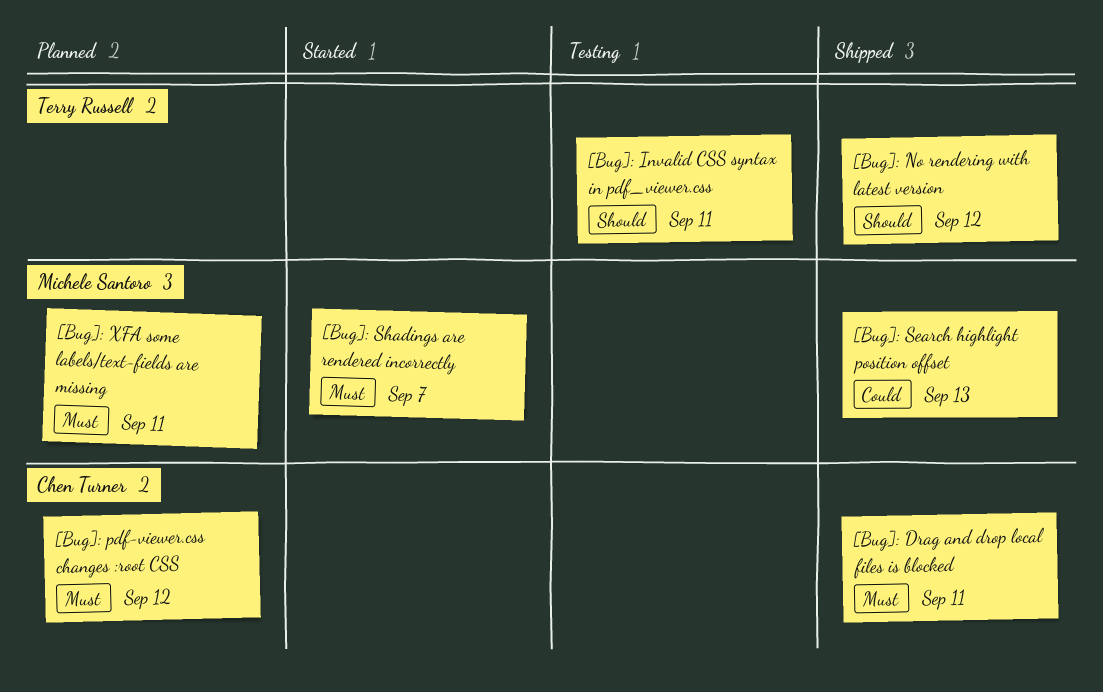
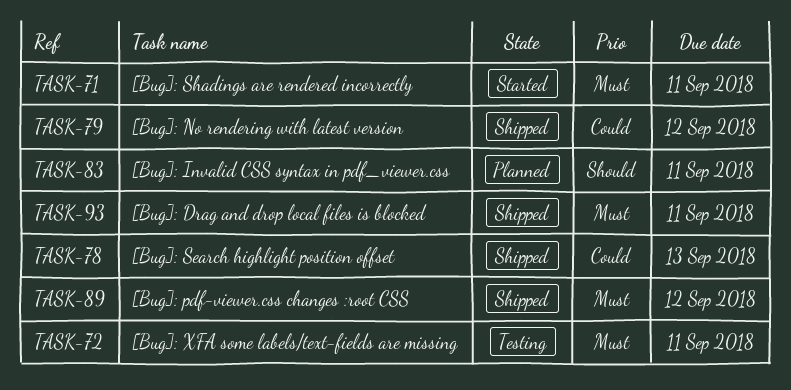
[Bug]: Invalid CSS syntax in pdf_viewer.css, status: Testing -> Planned
[Bug]: No rendering with latest version, priority: Should -> Could
[Bug]: pdf-viewer.css changes :root CSS, status: Planned -> Shipped
[Bug]: Shadings are rendered incorrectly, due: Sep 7 -> Sep 11
[Bug]: XFA some labels/text-fields are missing, status: Planned -> Testing

